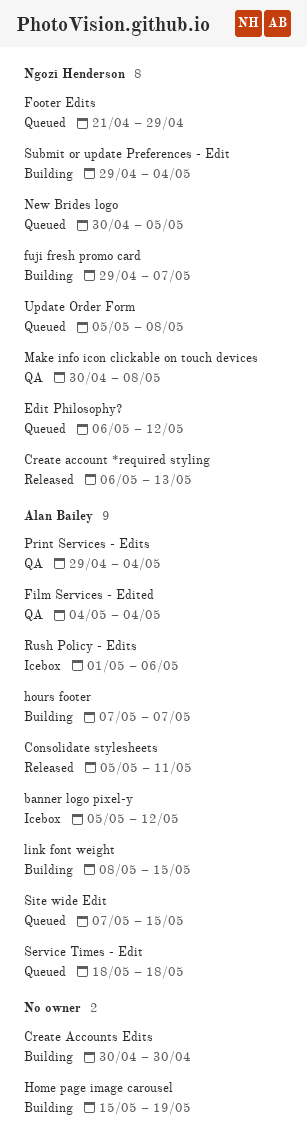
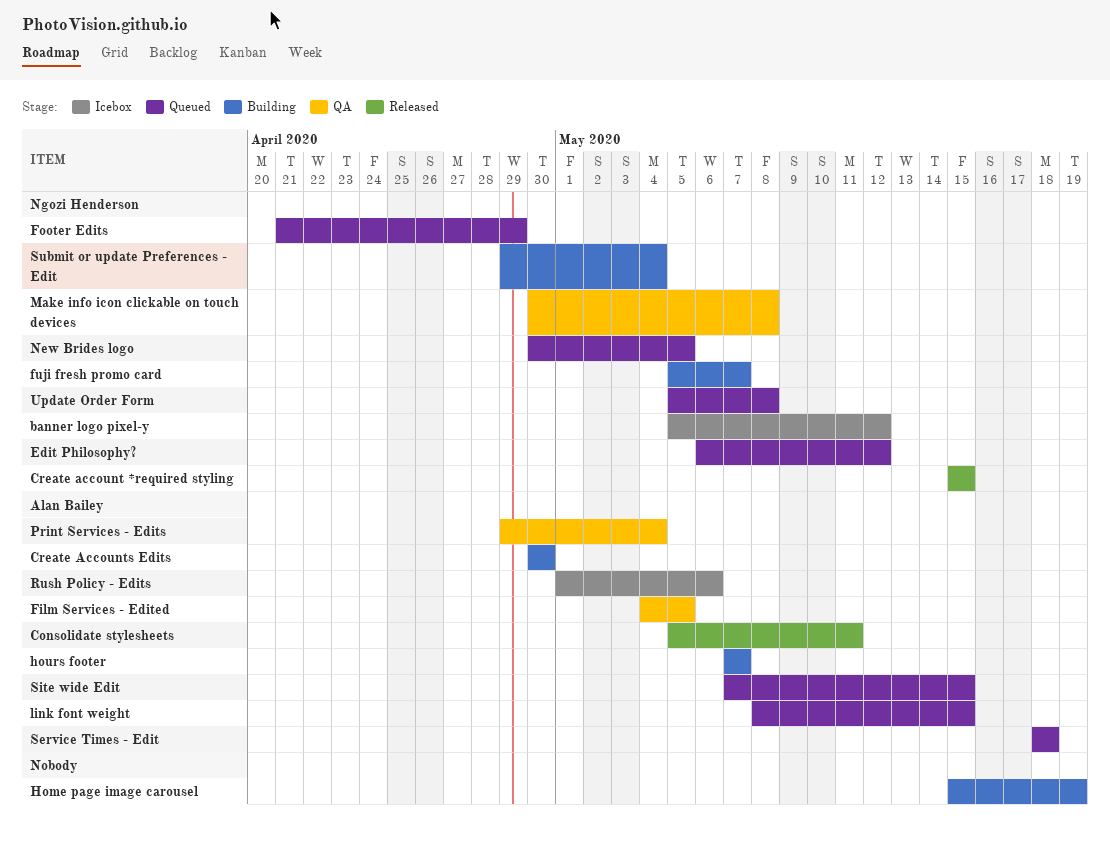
banner logo pixel-y, owner: Alan Bailey -> Ngozi Henderson
Create account *required styling, start: May 6 -> May 15
Create account *required styling, due: May 13 -> May 15
Create Accounts Edits, owner: none -> Alan Bailey
Film Services - Edited, due: May 4 -> May 5
fuji fresh promo card, start: Apr 29 -> May 5
link font weight, status: Building -> Queued

